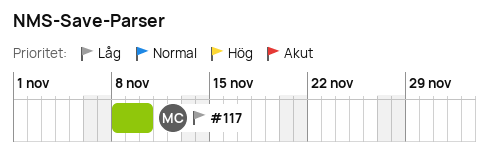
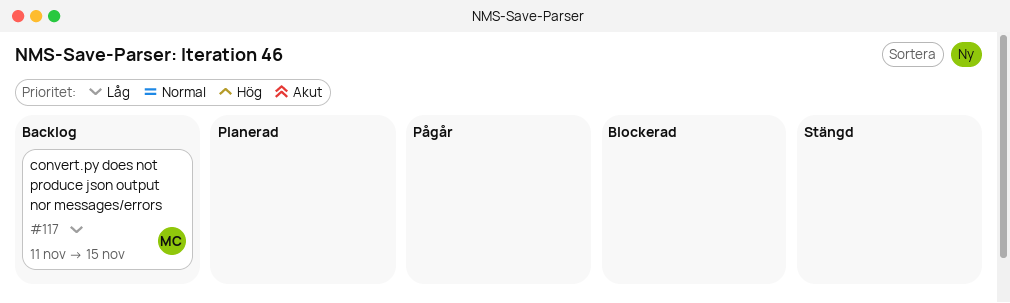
#117, start: Nov 8 -> Nov 11
#117, due: Nov 10 -> Nov 15

